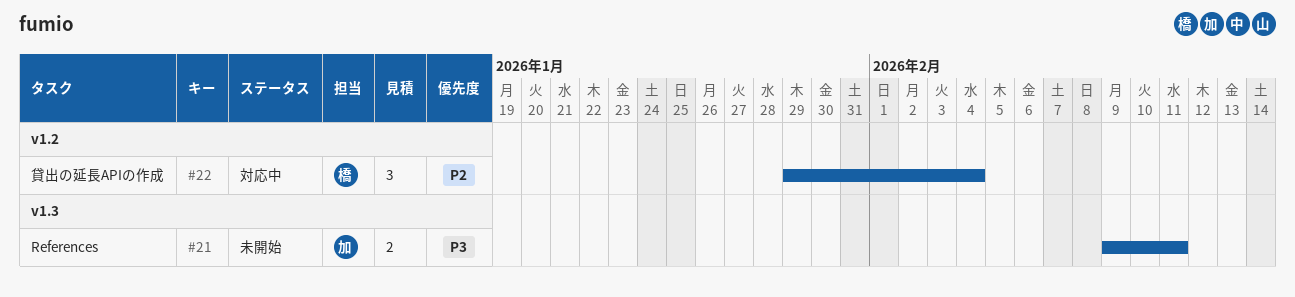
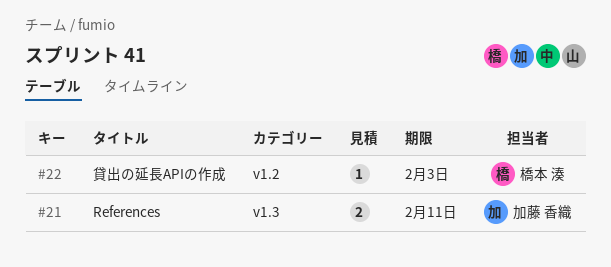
#22, estimate: 3 -> 1
#22, due: Feb 4 -> Feb 3

